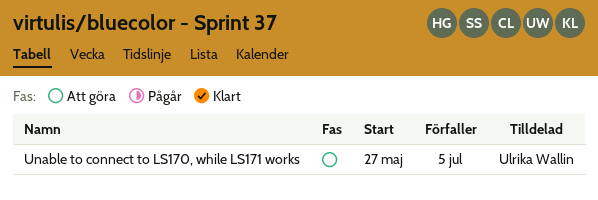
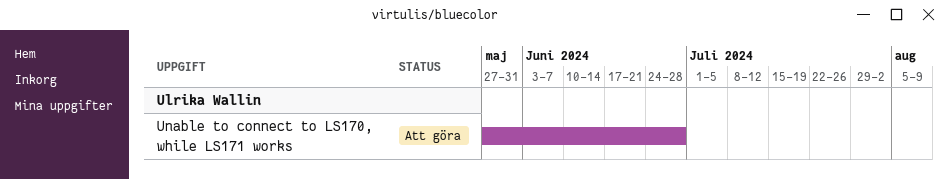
Unable to connect to LS170, while LS171 works, due: Jul 5 -> Jun 28

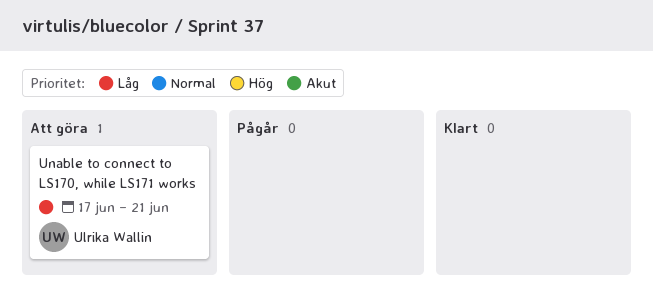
Unable to connect to LS170, while LS171 works, start: May 27 -> Jun 17
Unable to connect to LS170, while LS171 works, due: Jun 28 -> Jun 21

